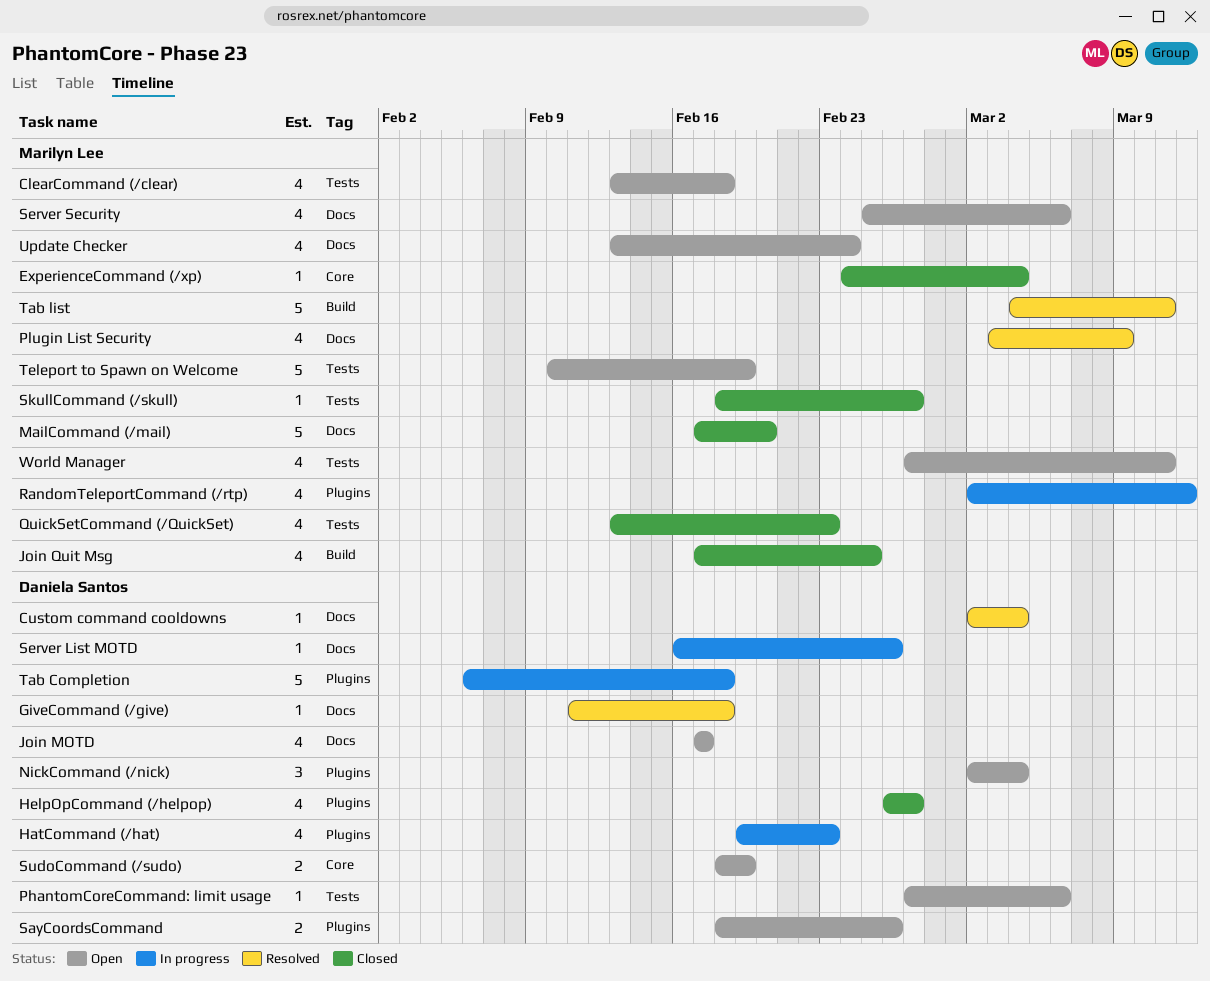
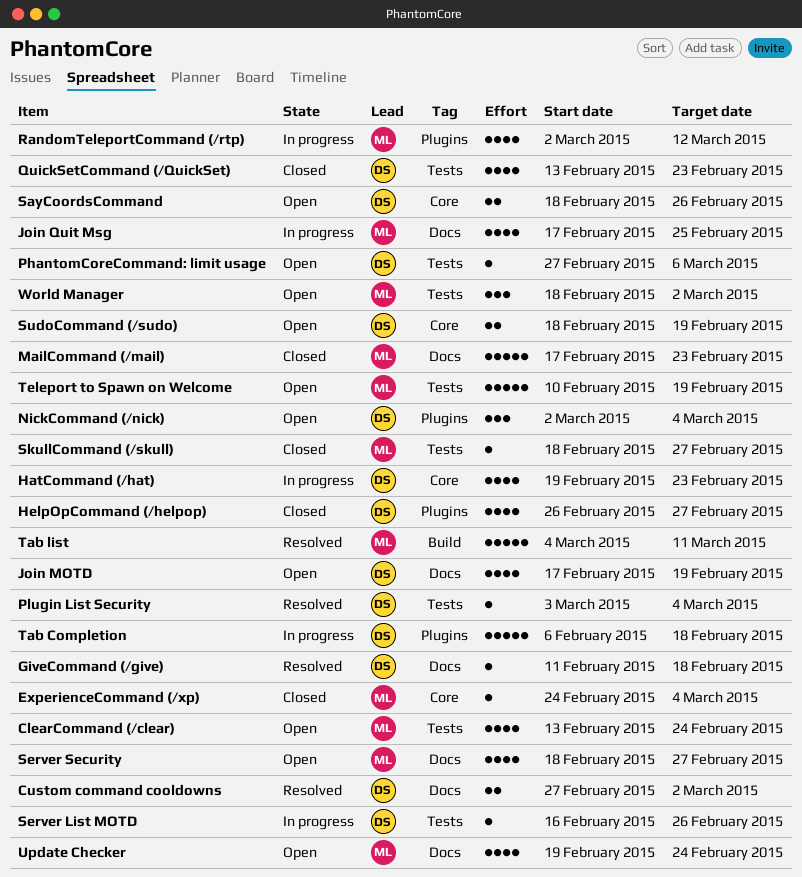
ClearCommand (/clear), due: Feb 18 -> Feb 24
Custom command cooldowns, estimate: 1 -> 2
Custom command cooldowns, start: Mar 2 -> Feb 27
Custom command cooldowns, due: Mar 4 -> Mar 2
HatCommand (/hat), label: Plugins -> Core
Join MOTD, due: Feb 17 -> Feb 19
Join Quit Msg, status: Closed -> In progress
Join Quit Msg, label: Build -> Docs
MailCommand (/mail), due: Feb 20 -> Feb 23
Plugin List Security, owner: Marilyn Lee -> Daniela Santos
Plugin List Security, label: Docs -> Tests
Plugin List Security, estimate: 4 -> 1
Plugin List Security, due: Mar 9 -> Mar 4
QuickSetCommand (/QuickSet), owner: Marilyn Lee -> Daniela Santos
SayCoordsCommand, label: Plugins -> Core
Server List MOTD, label: Docs -> Tests
Server Security, start: Feb 25 -> Feb 18
Server Security, due: Mar 6 -> Feb 27
Update Checker, start: Feb 13 -> Feb 19
World Manager, estimate: 4 -> 3
World Manager, start: Feb 27 -> Feb 18
World Manager, due: Mar 11 -> Mar 2

